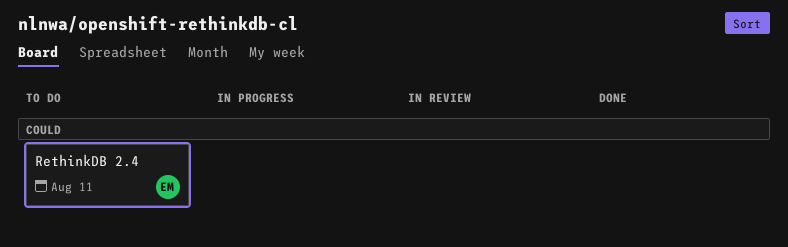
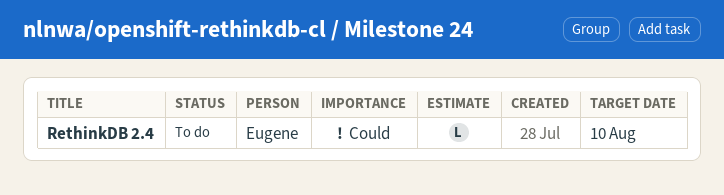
RethinkDB 2.4, due: Aug 11 -> Aug 10

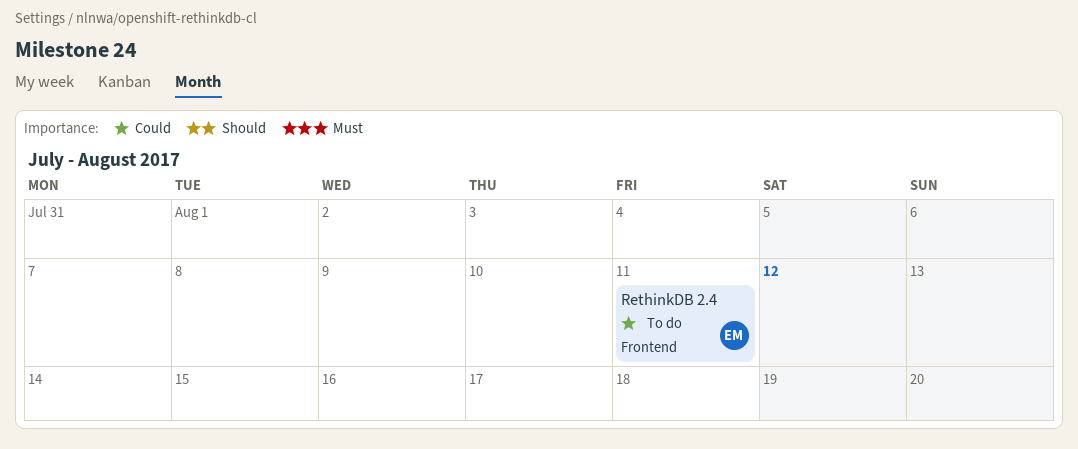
RethinkDB 2.4, due: Aug 10 -> Aug 11

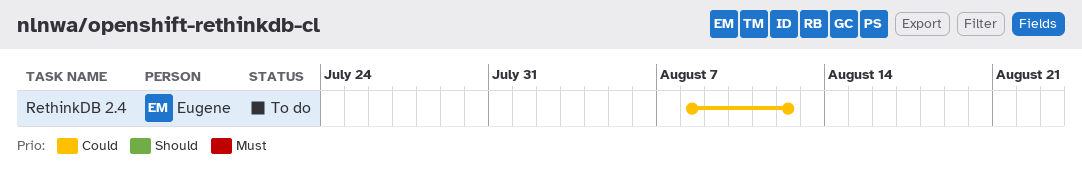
RethinkDB 2.4, due: Aug 11 -> Aug 12

